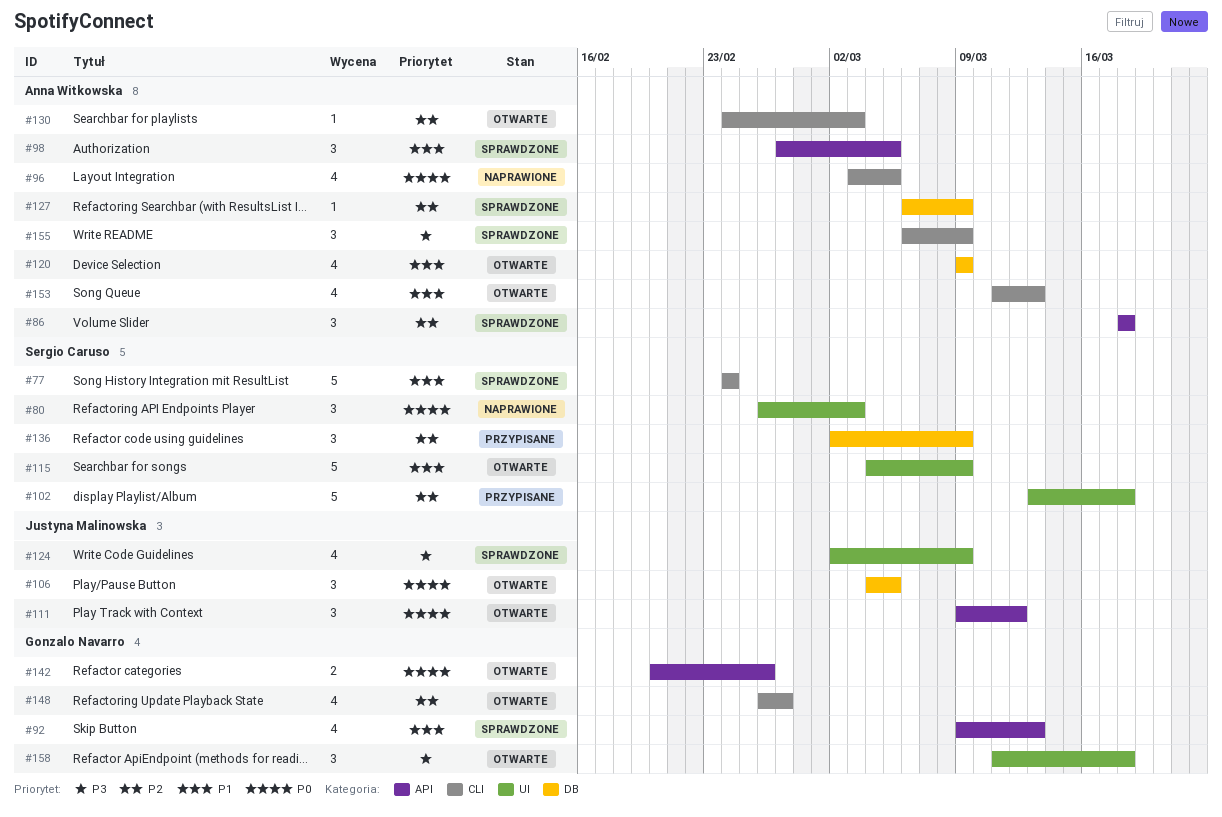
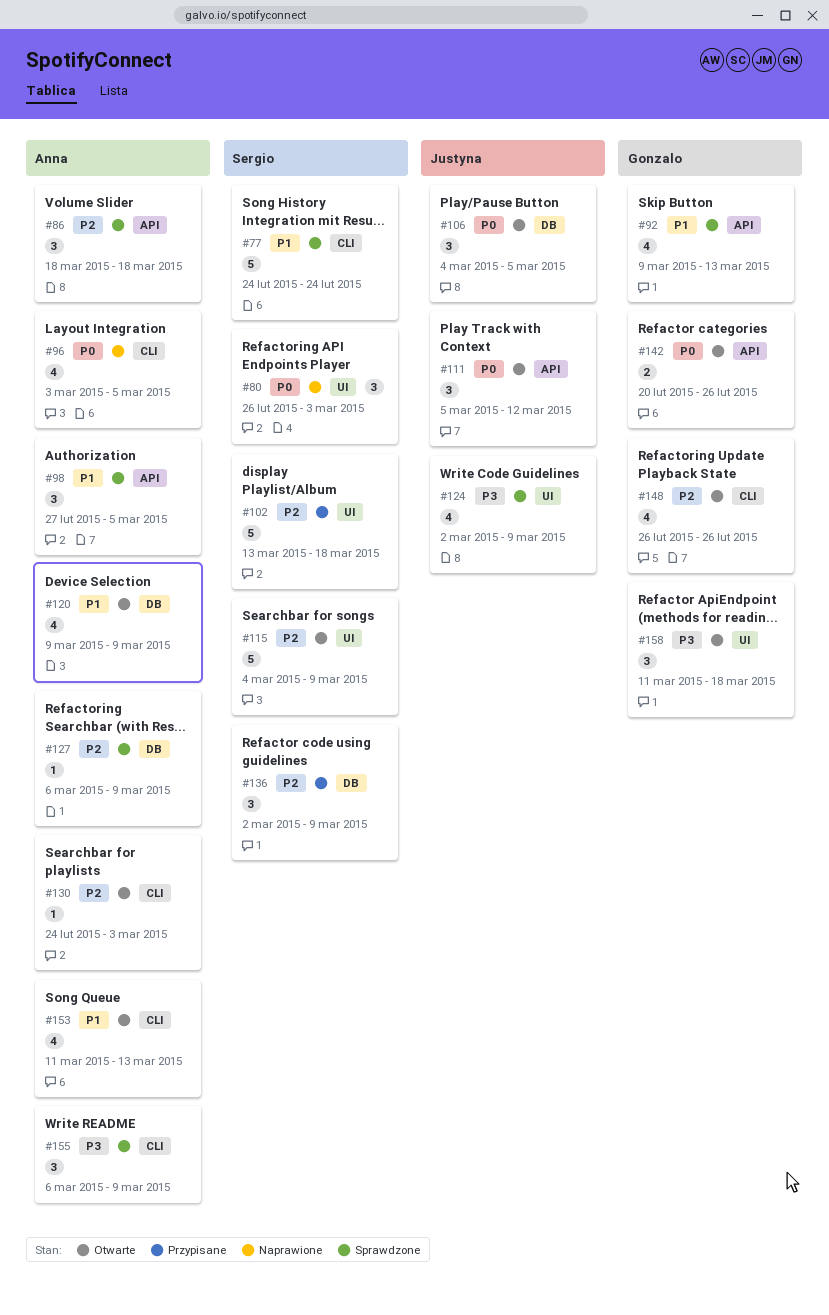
#111, start: Mar 9 -> Mar 5
#115, priority: P1 -> P2
#148, due: Feb 27 -> Feb 26

